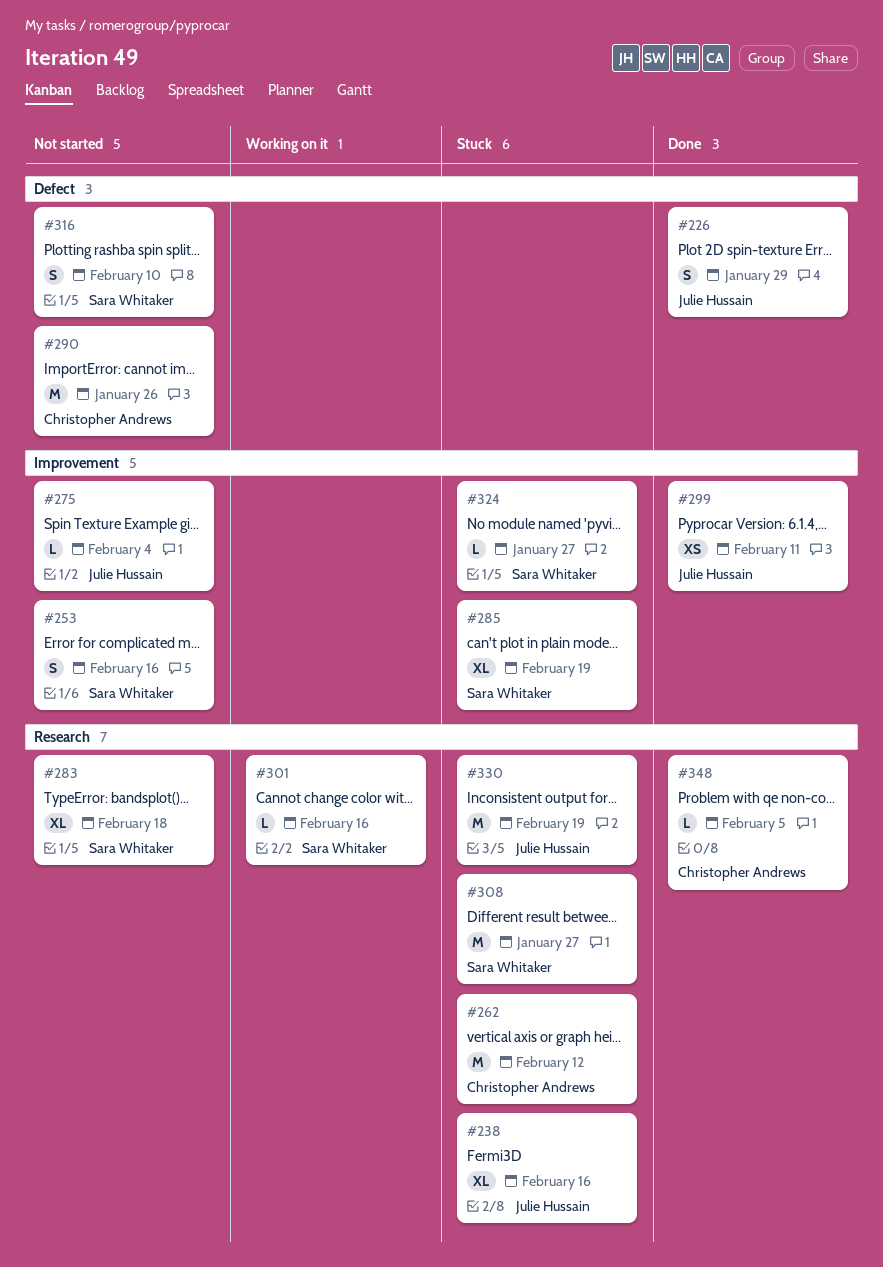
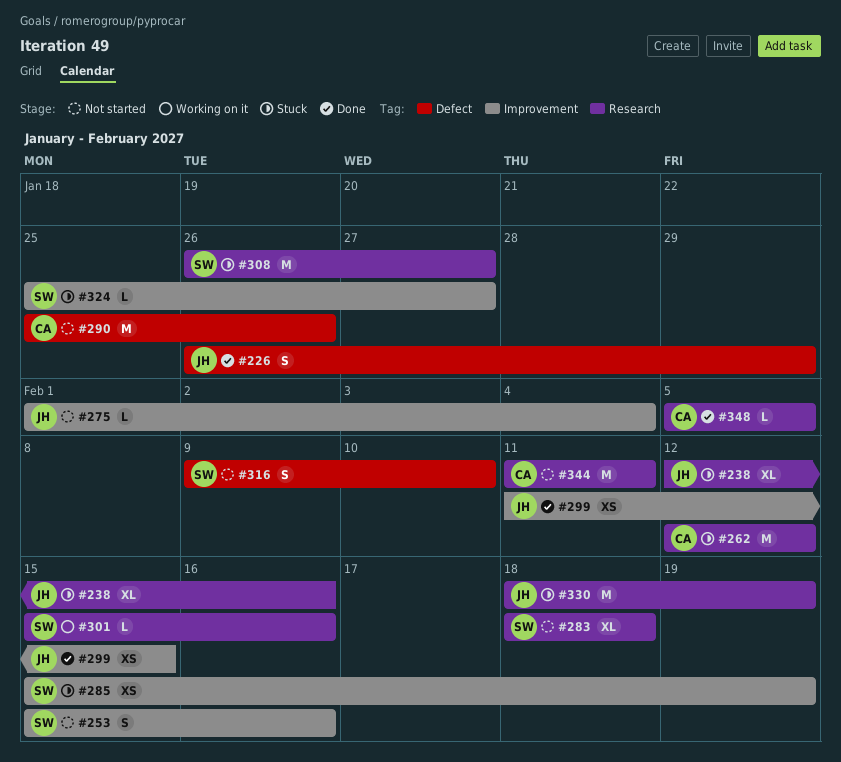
#285, estimate: XL -> XS
#299, due: Feb 11 -> Feb 15
#344: none -> present

